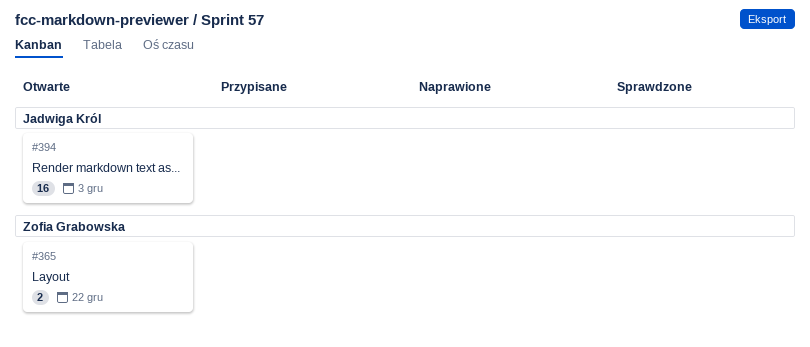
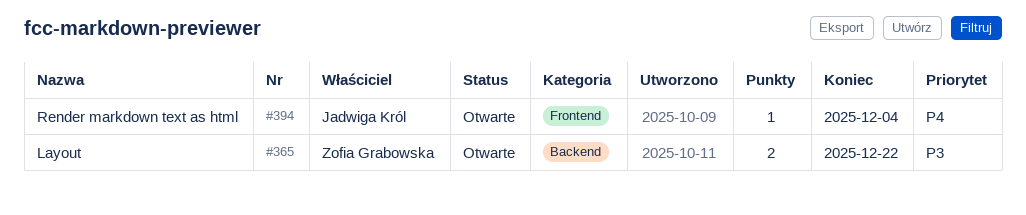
#394, estimate: 16 -> 1
#394, due: Dec 3 -> Dec 4

